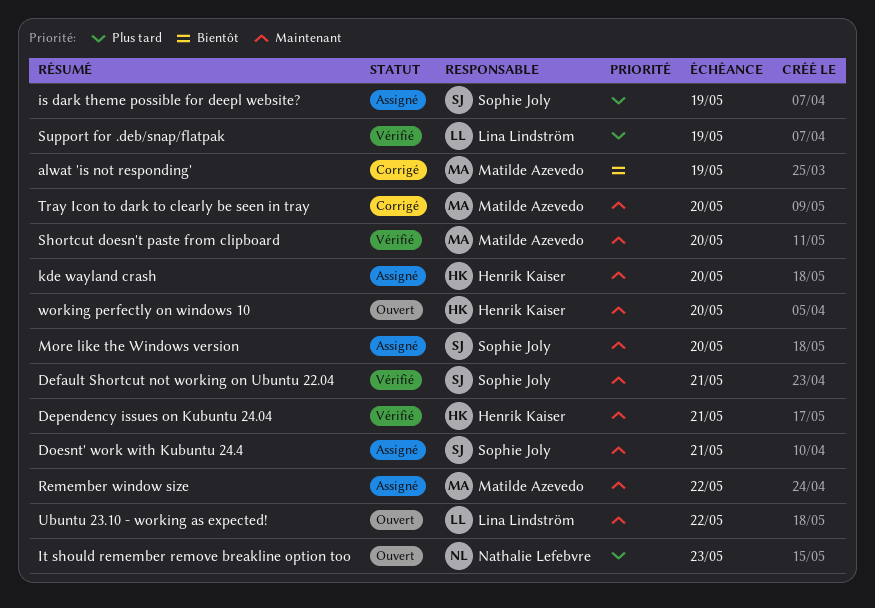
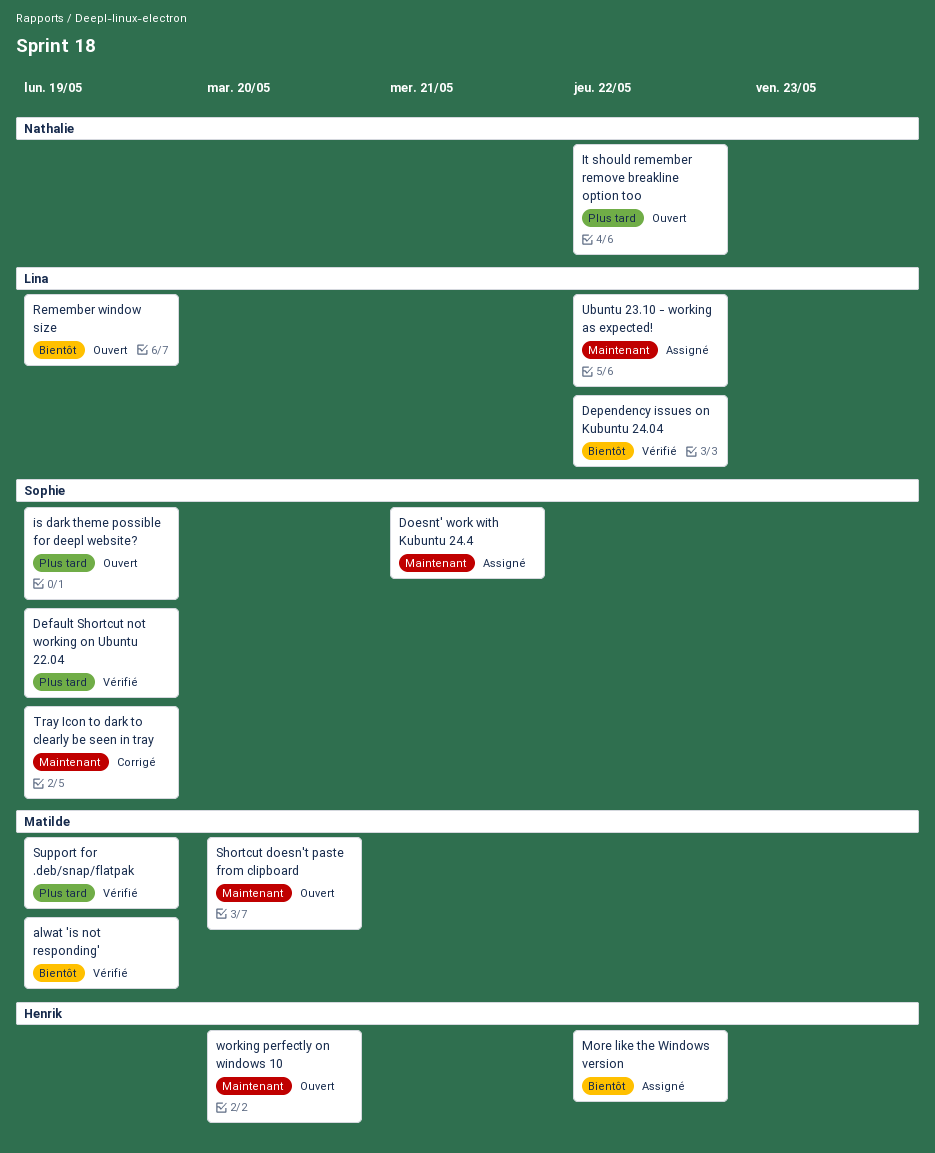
alwat 'is not responding', status: Corrigé -> Vérifié
Default Shortcut not working on Ubuntu 22.04, priority: Maintenant -> Plus tard
Default Shortcut not working on Ubuntu 22.04, due: May 21 -> May 19
Dependency issues on Kubuntu 24.04, owner: Henrik Kaiser -> Lina Lindström
Dependency issues on Kubuntu 24.04, priority: Maintenant -> Bientôt
Dependency issues on Kubuntu 24.04, due: May 21 -> May 22
is dark theme possible for deepl website?, status: Assigné -> Ouvert
It should remember remove breakline option too, due: May 23 -> May 22
kde wayland crash: present -> none
More like the Windows version, owner: Sophie Joly -> Henrik Kaiser
More like the Windows version, priority: Maintenant -> Bientôt
More like the Windows version, due: May 20 -> May 22
Remember window size, status: Assigné -> Ouvert
Remember window size, owner: Matilde Azevedo -> Lina Lindström
Remember window size, priority: Maintenant -> Bientôt
Remember window size, due: May 22 -> May 19
Shortcut doesn't paste from clipboard, status: Vérifié -> Ouvert
Support for .deb/snap/flatpak, owner: Lina Lindström -> Matilde Azevedo
Tray Icon to dark to clearly be seen in tray, owner: Matilde Azevedo -> Sophie Joly
Tray Icon to dark to clearly be seen in tray, due: May 20 -> May 19
Ubuntu 23.10 - working as expected!, status: Ouvert -> Assigné

